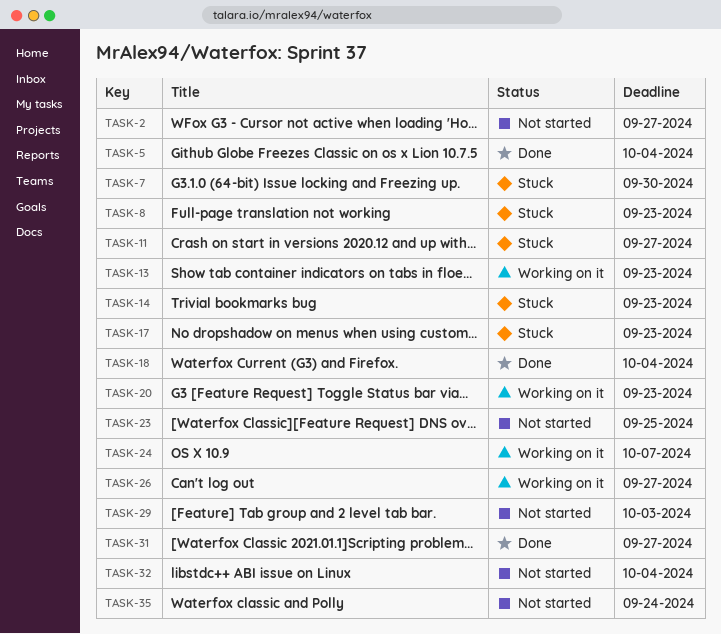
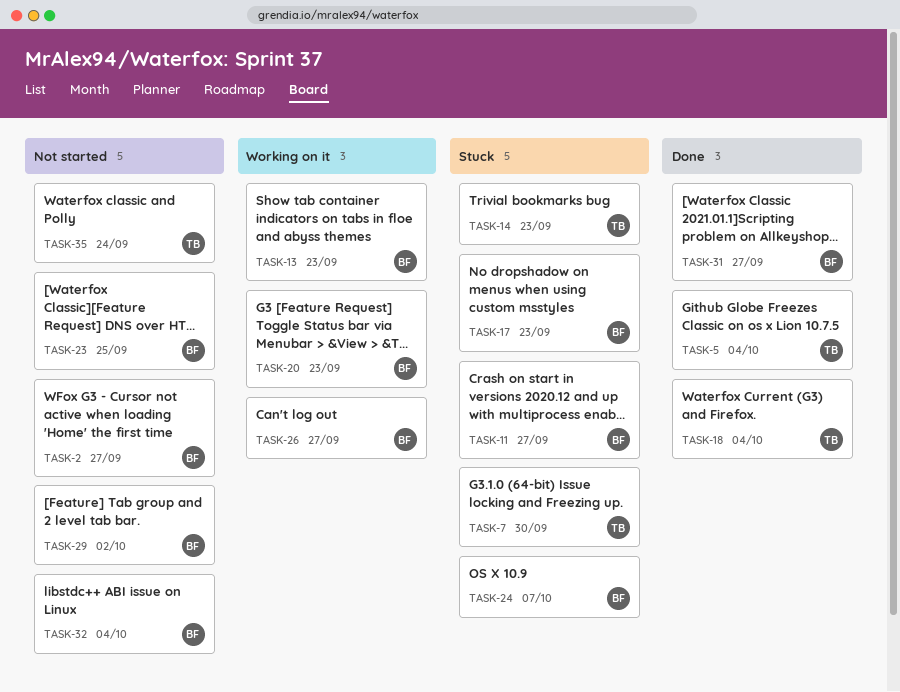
TASK-8: present -> none
TASK-24, status: Working on it -> Stuck
TASK-29, due: Oct 3 -> Oct 2

